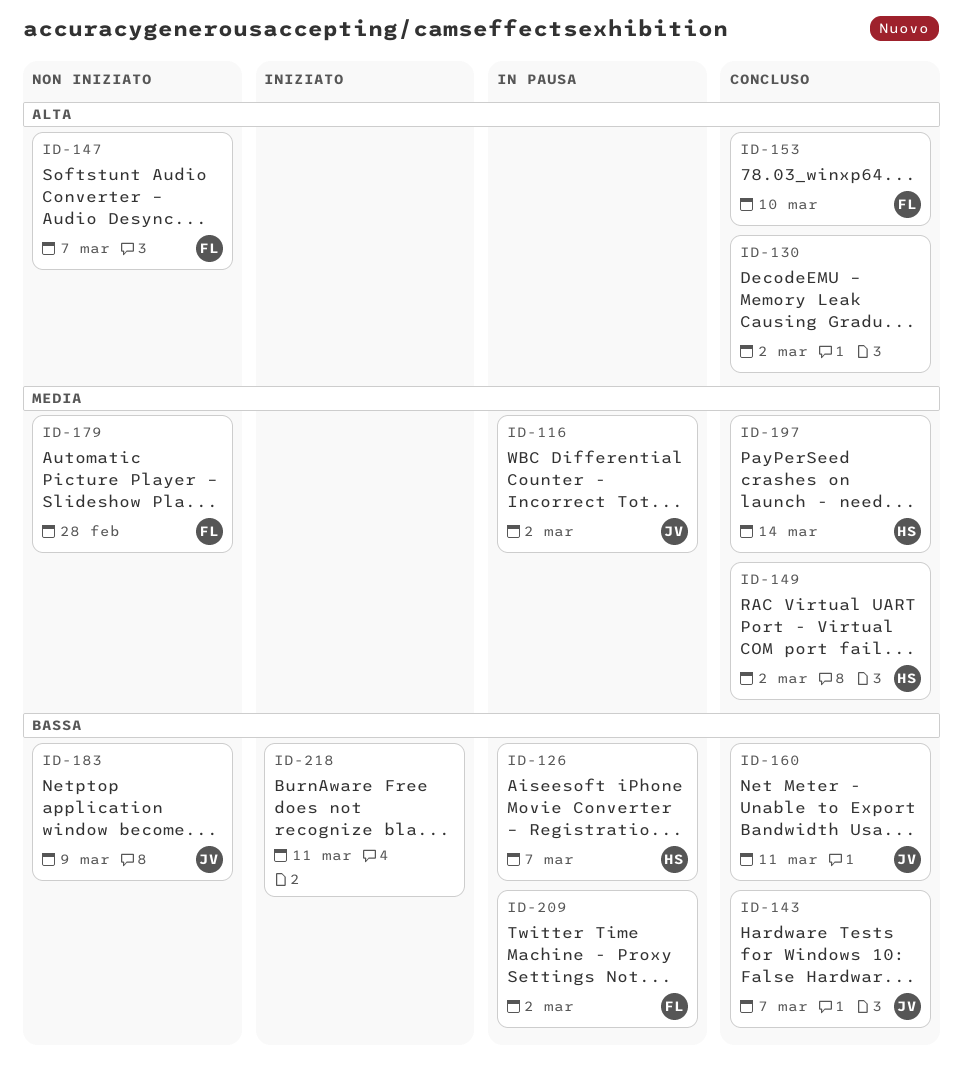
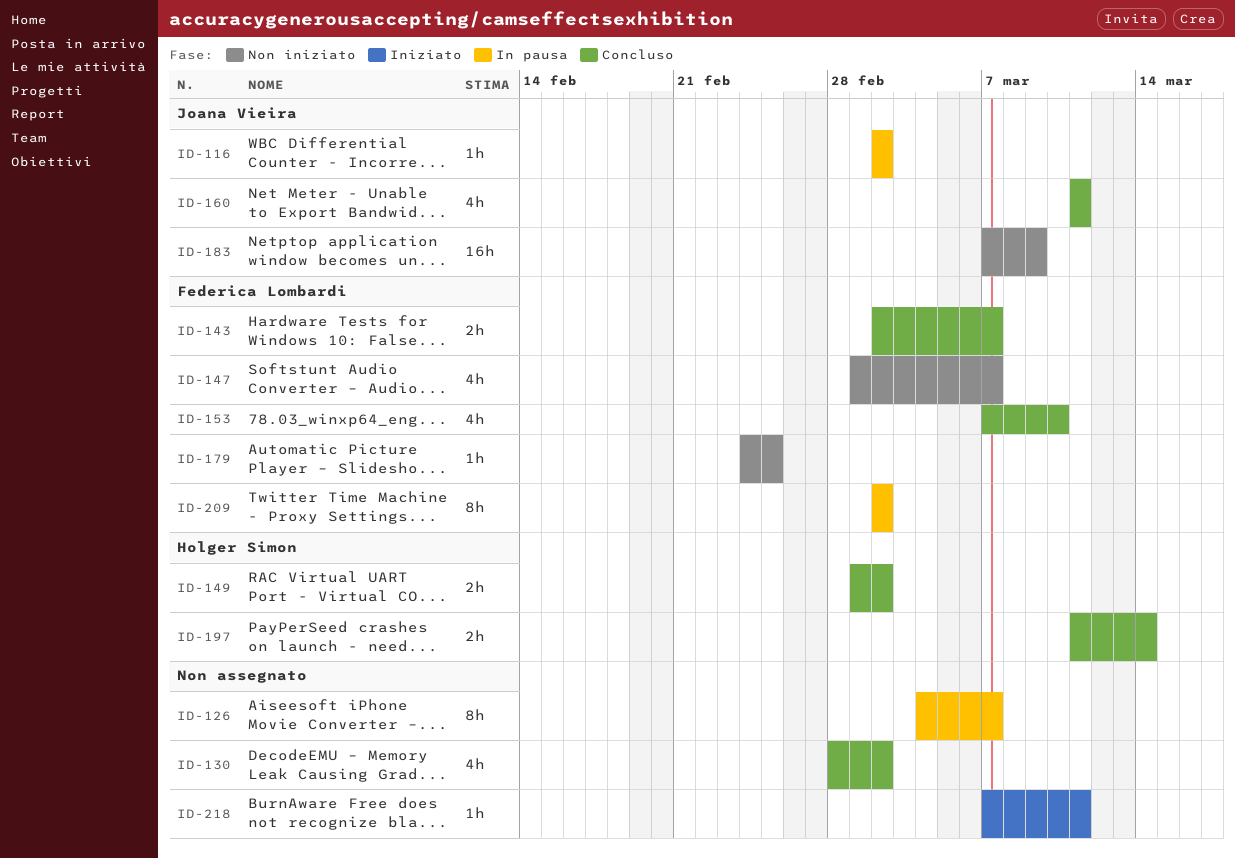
ID-126, owner: Holger Simon -> none
ID-143, owner: Joana Vieira -> Federica Lombardi
ID-179, due: Feb 28 -> Feb 25

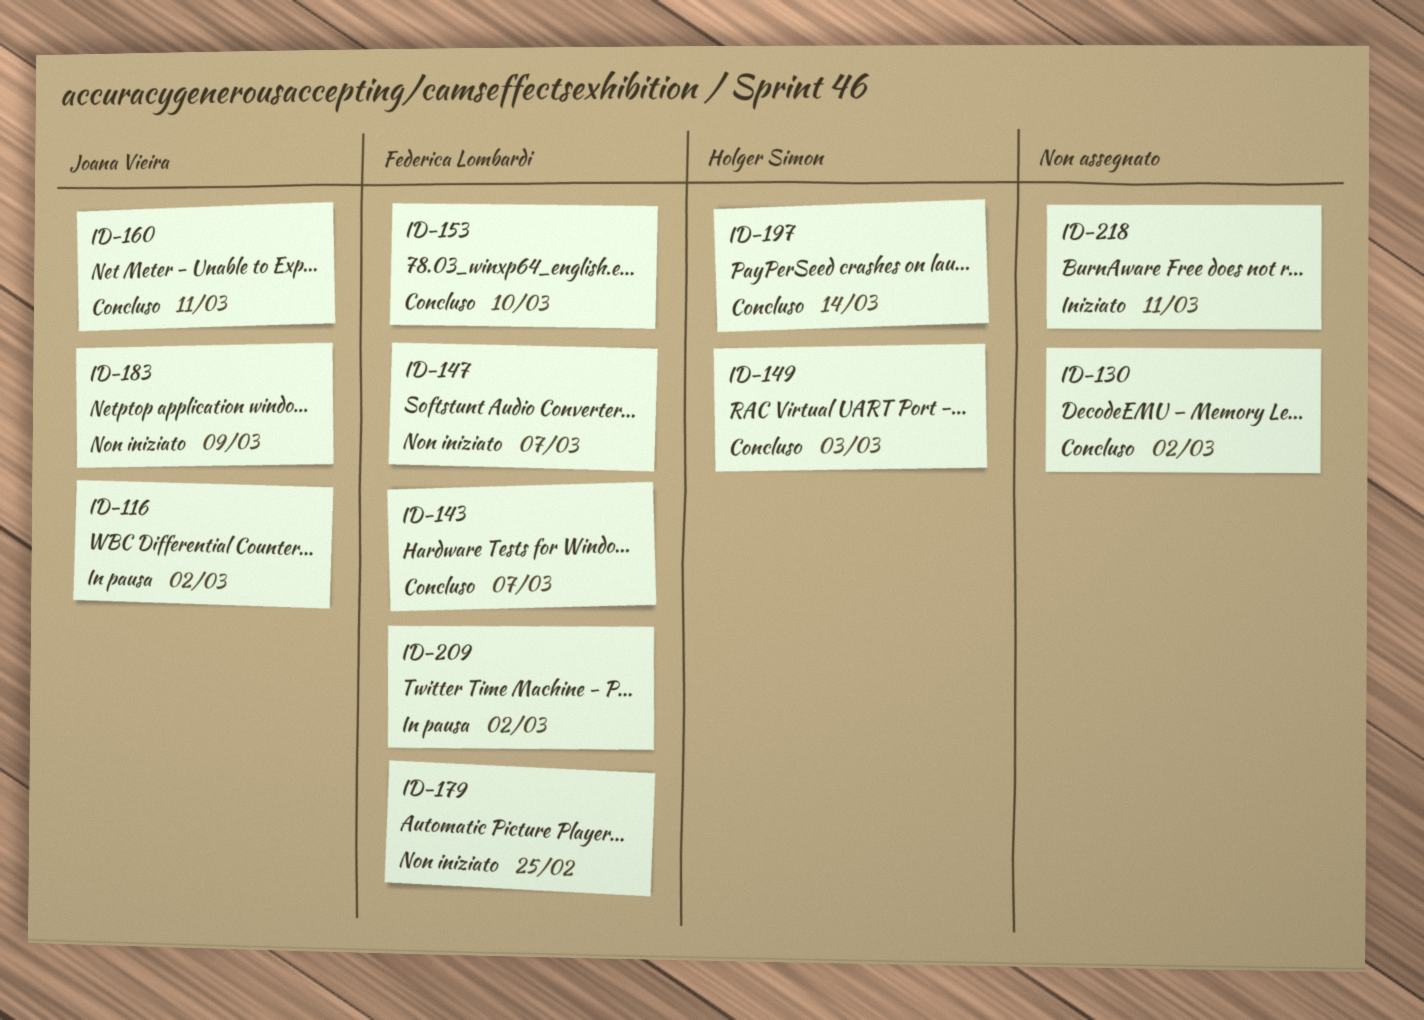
ID-126: present -> none
ID-149, due: Mar 2 -> Mar 3

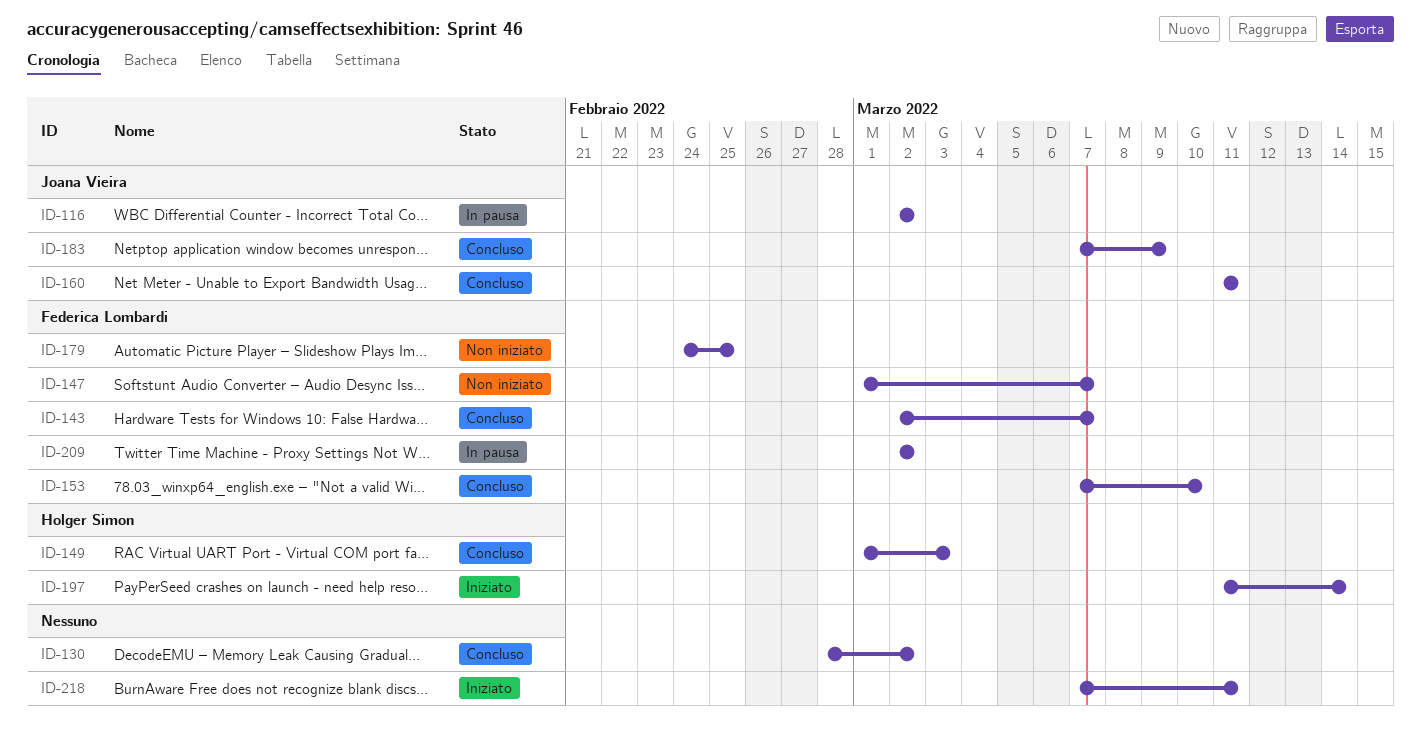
ID-183, status: Non iniziato -> Concluso
ID-197, status: Concluso -> Iniziato

